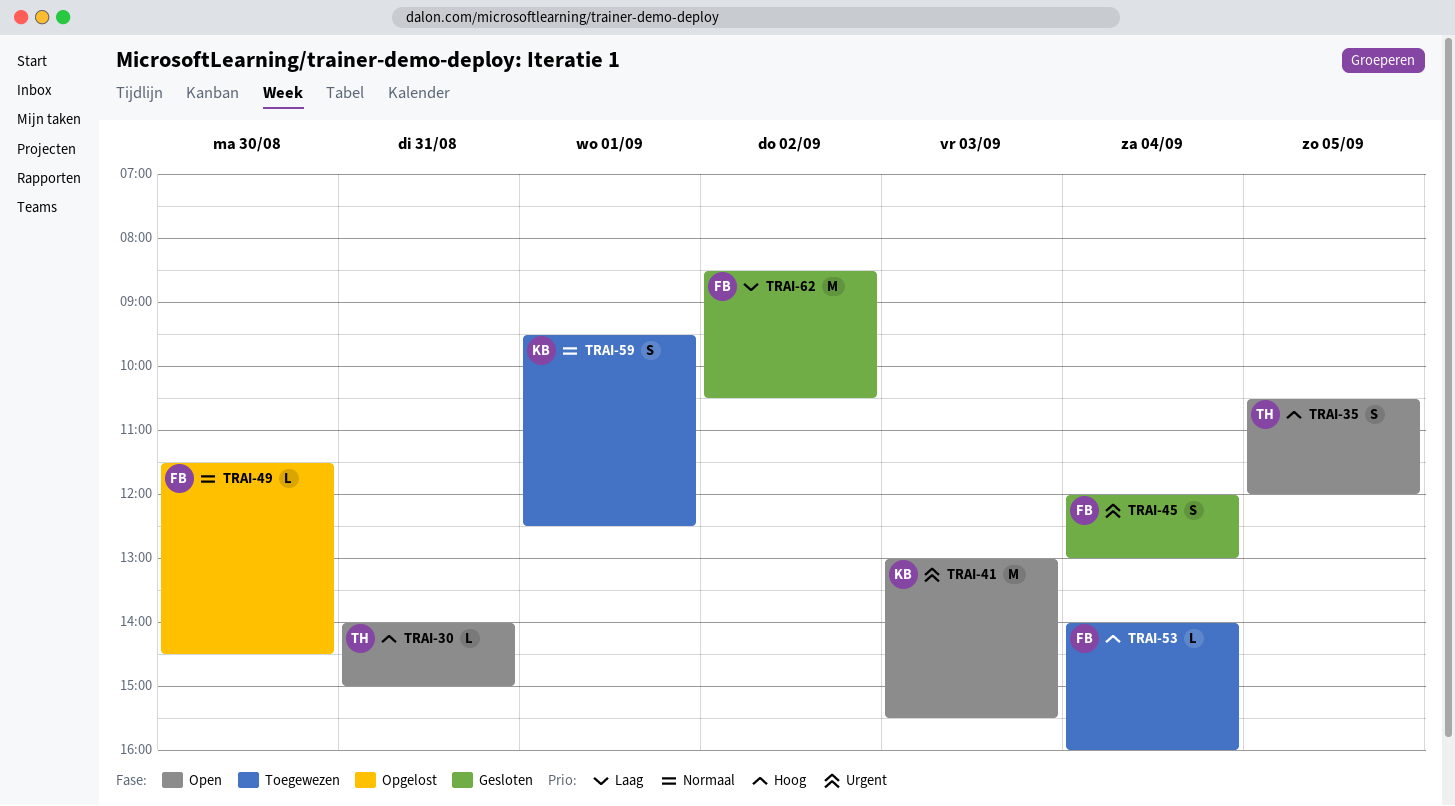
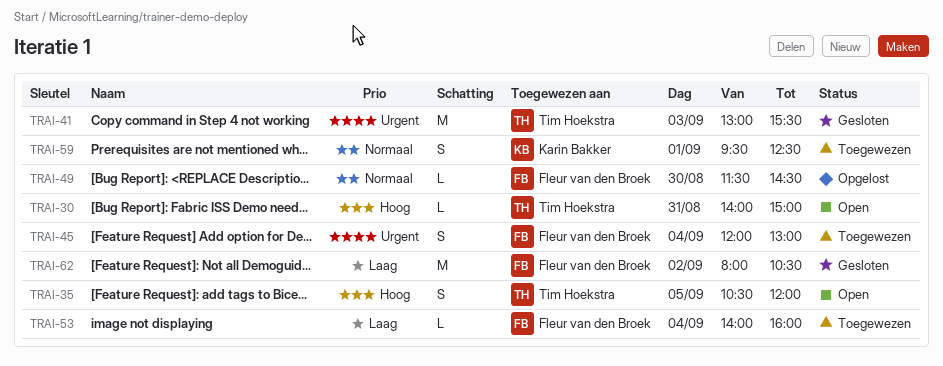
TRAI-41, status: Open -> Gesloten
TRAI-41, owner: Karin Bakker -> Tim Hoekstra
TRAI-45, status: Gesloten -> Toegewezen
TRAI-53, priority: Hoog -> Laag
TRAI-62, begins: 08:30 -> 08:00

